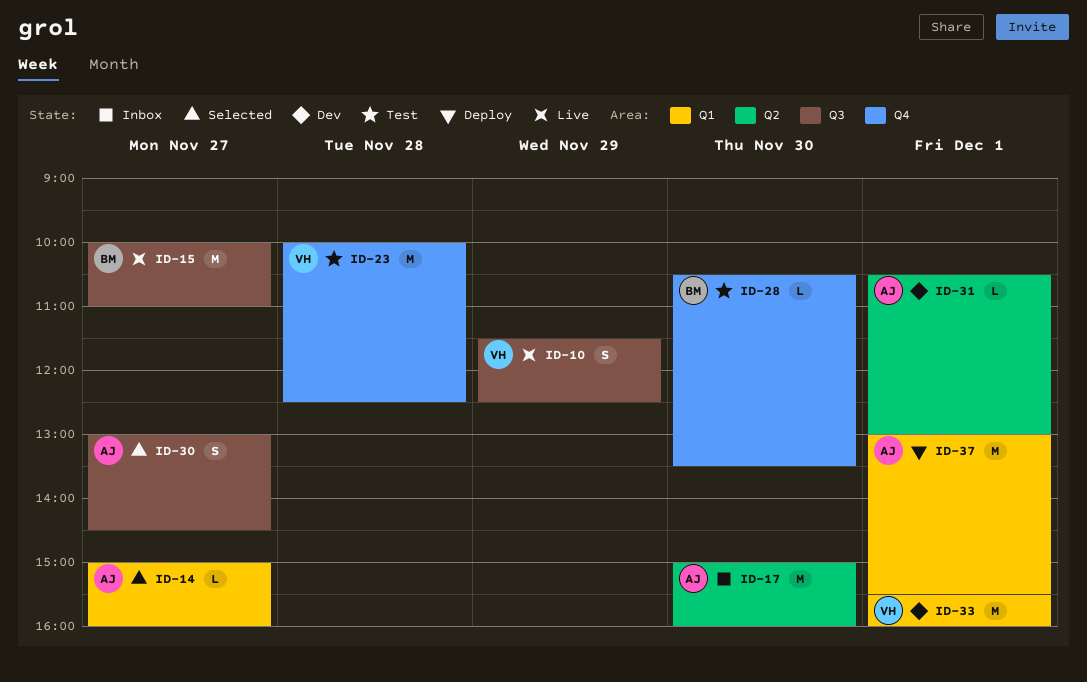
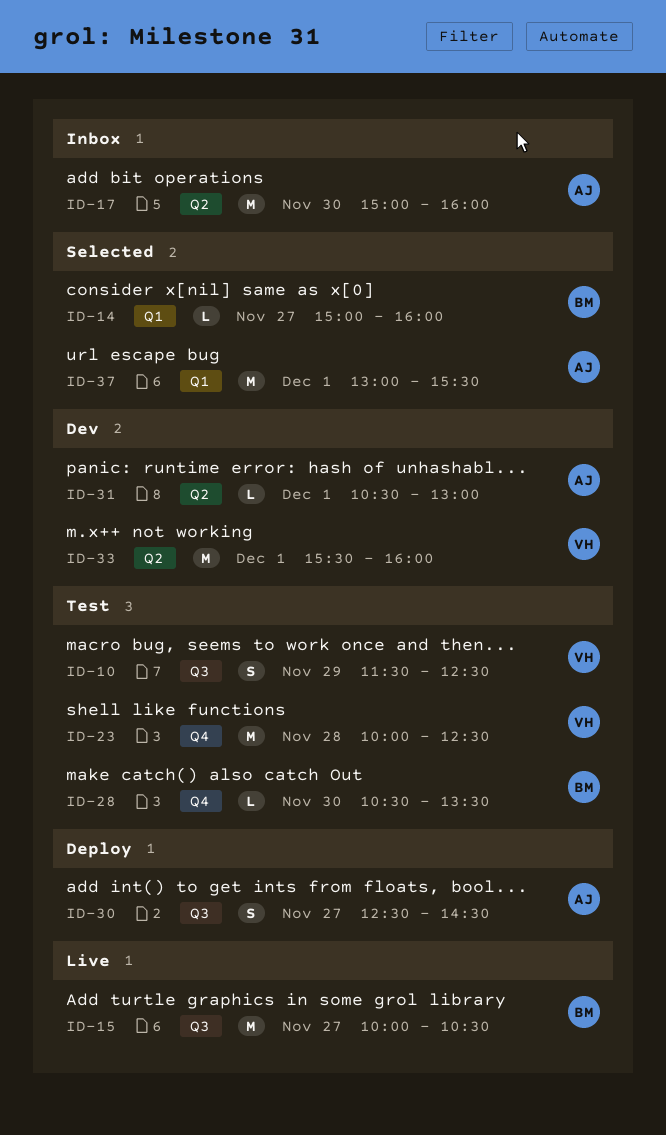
ID-10, status: Live -> Test
ID-14, owner: AJ -> BM
ID-15, ends: 11:00 -> 10:30
ID-30, status: Selected -> Deploy
ID-30, begins: 13:00 -> 12:30
ID-33, label: Q1 -> Q2
ID-37, status: Deploy -> Selected

